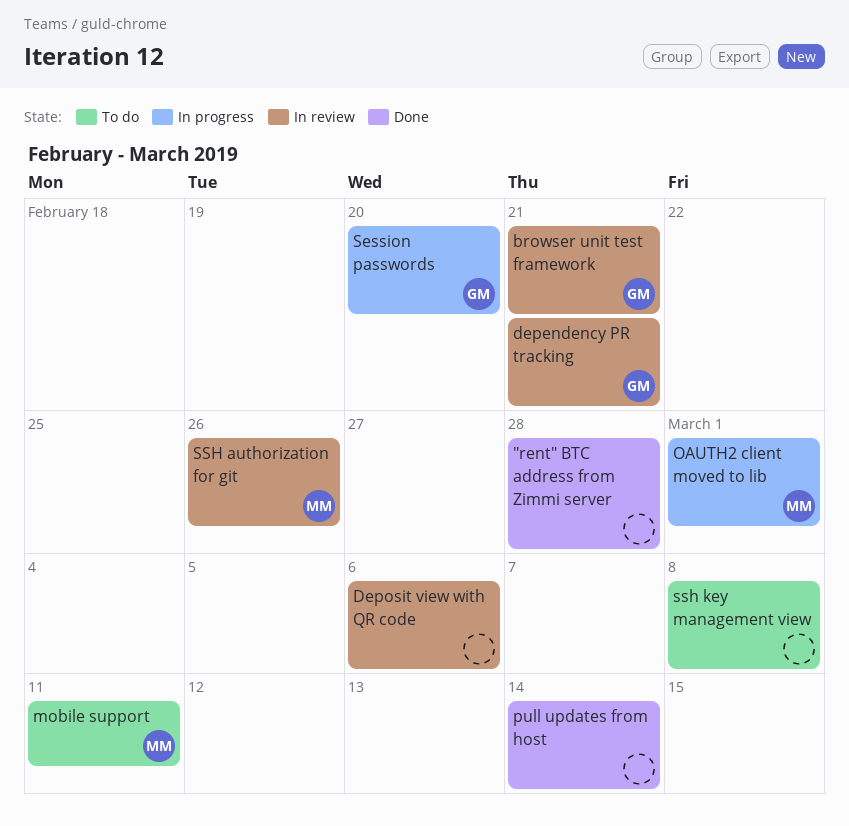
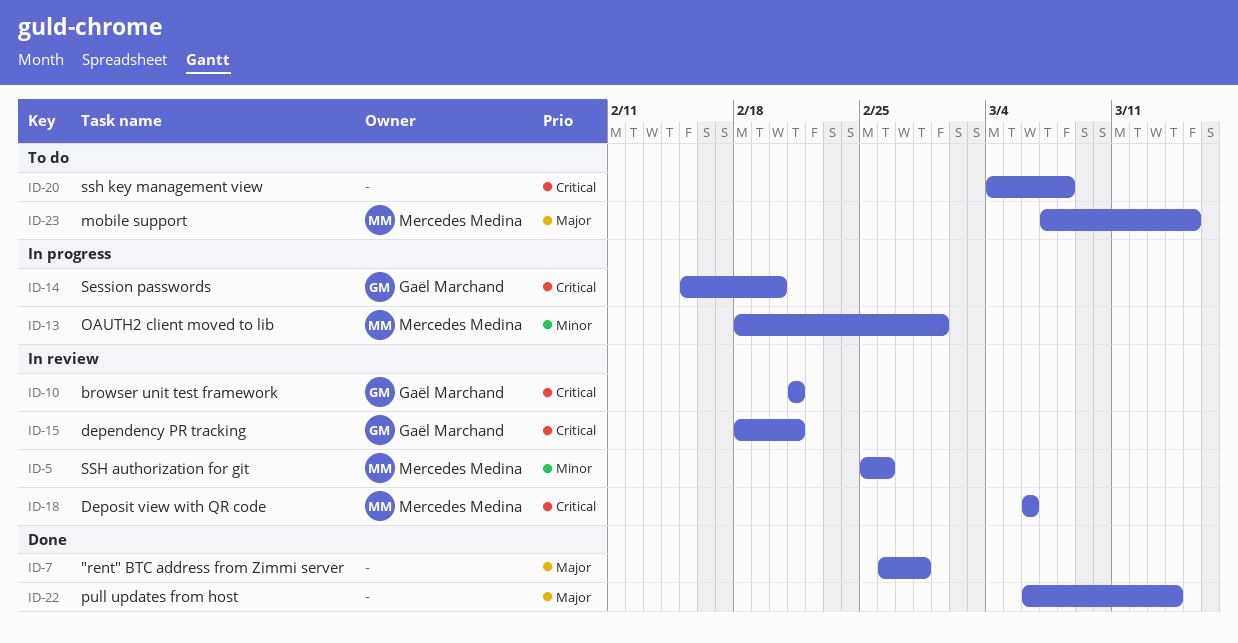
Deposit view with QR code, owner: none -> Mercedes Medina
mobile support, due: Mar 11 -> Mar 15

